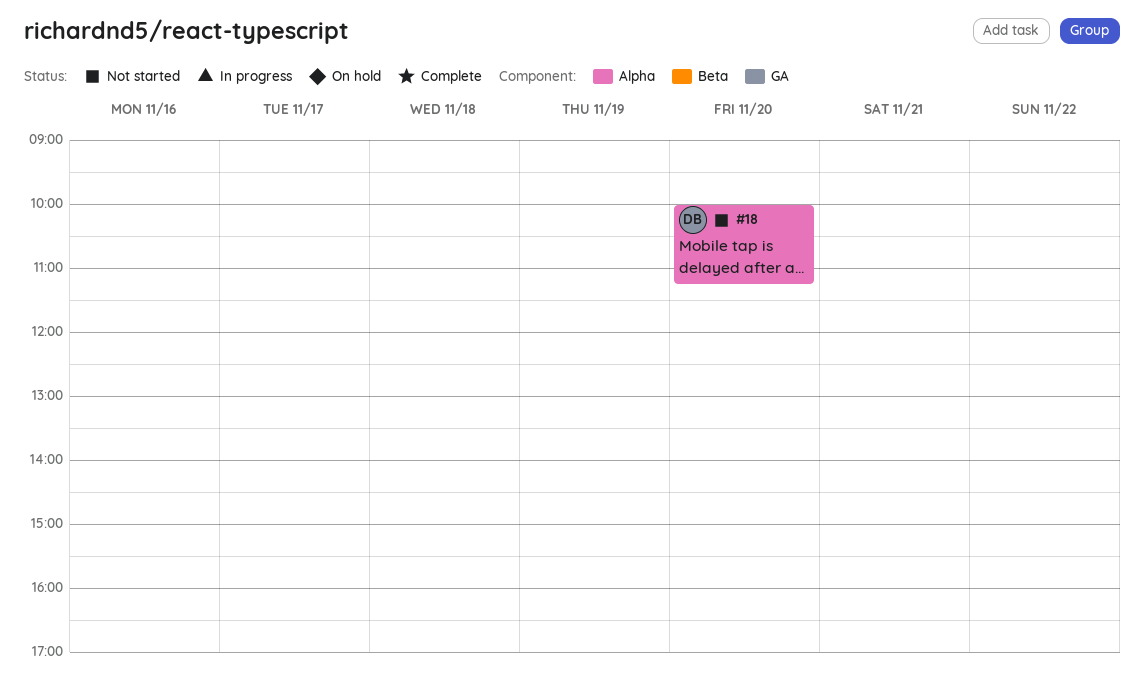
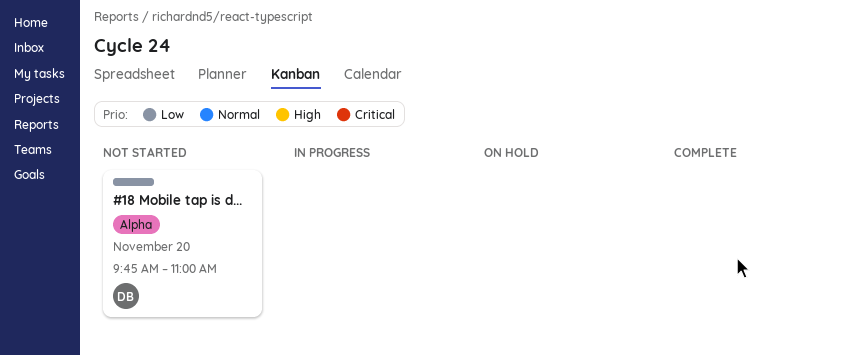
#18, begins: 10:00 -> 09:45
#18, ends: 11:15 -> 11:00

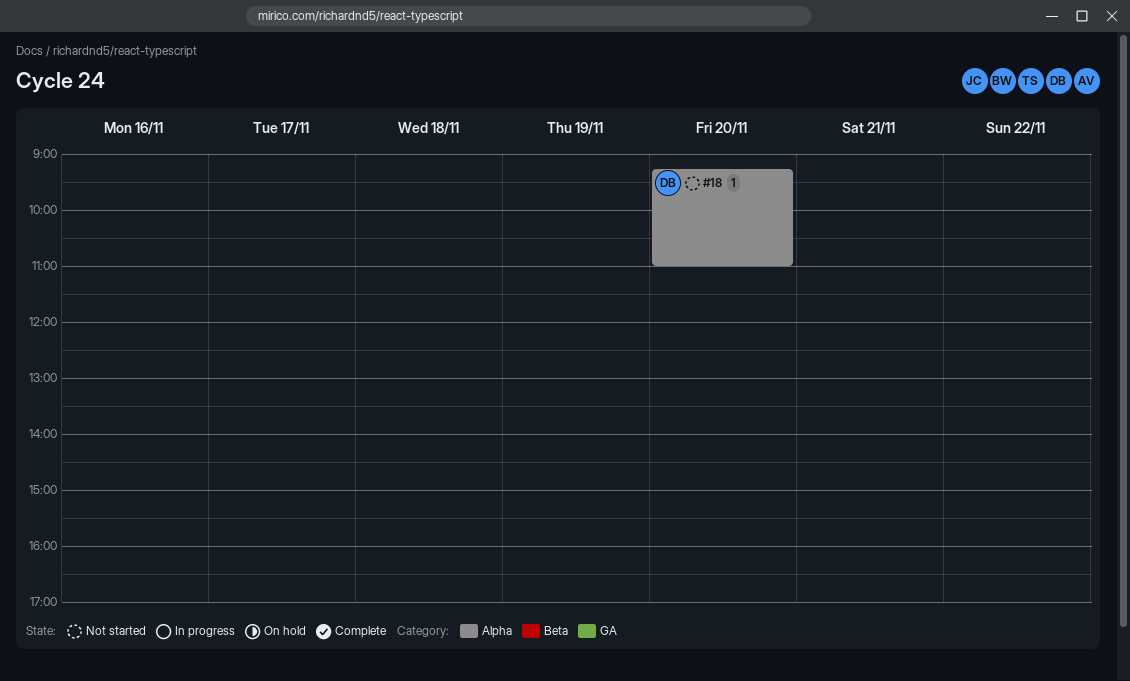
#18, begins: 09:45 -> 09:15

